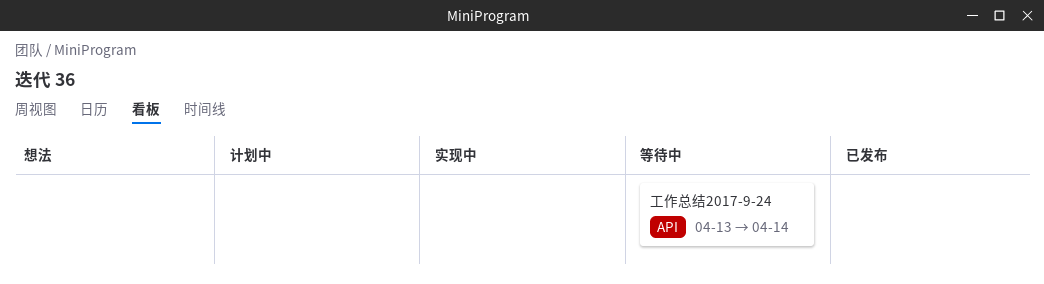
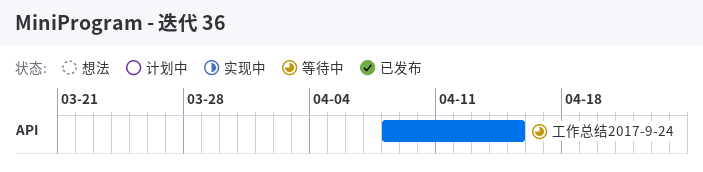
工作总结2017-9-24, start: Apr 13 -> Apr 8
工作总结2017-9-24, due: Apr 14 -> Apr 15

